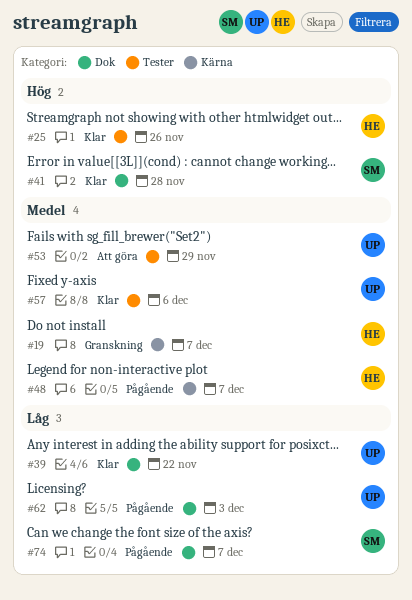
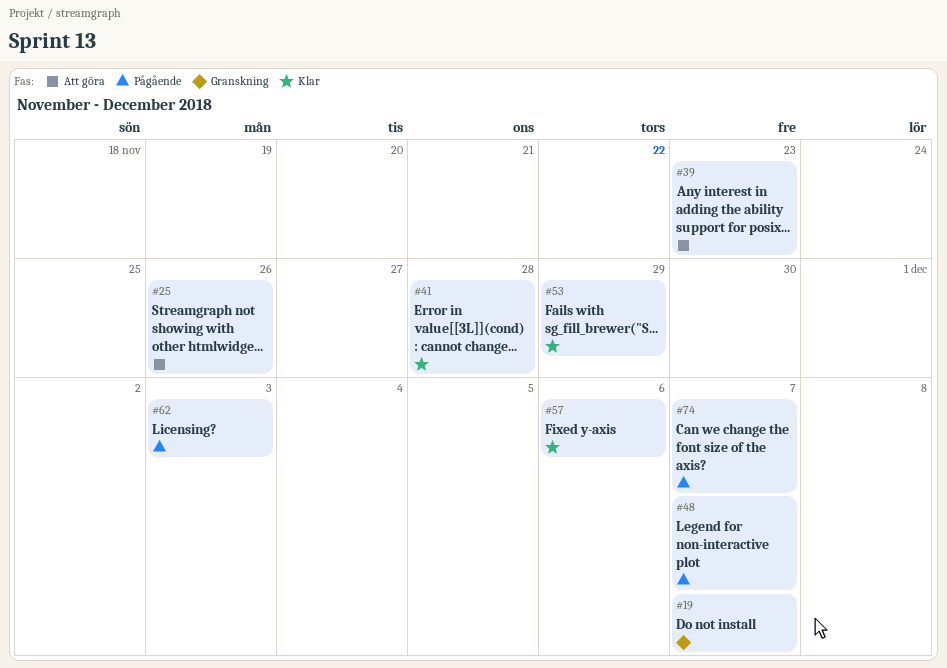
#25, status: Klar -> Att göra
#39, status: Klar -> Att göra
#39, due: Nov 22 -> Nov 23
#53, status: Att göra -> Klar

